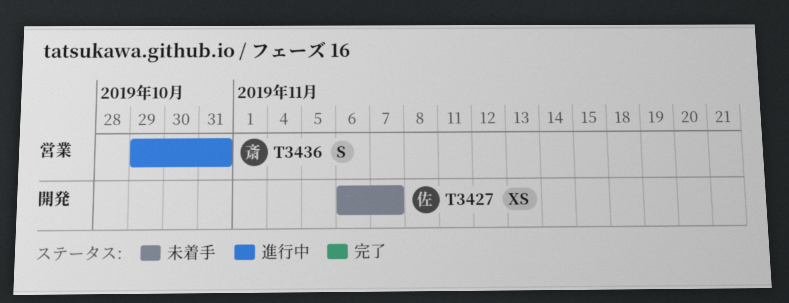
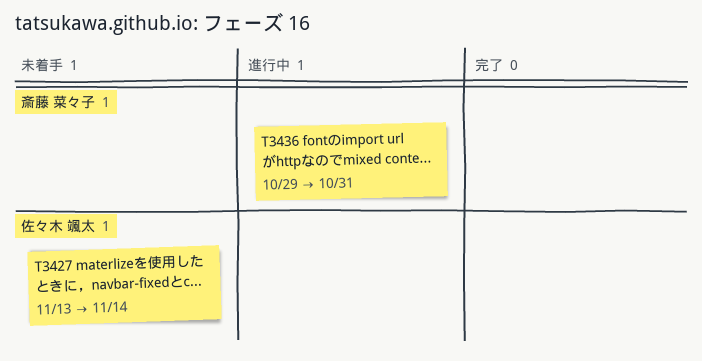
T3427, start: Nov 6 -> Nov 13
T3427, due: Nov 7 -> Nov 14

